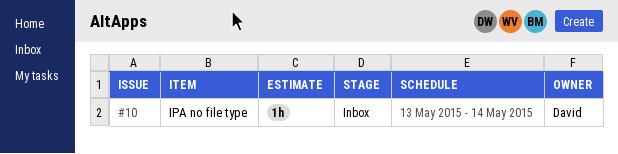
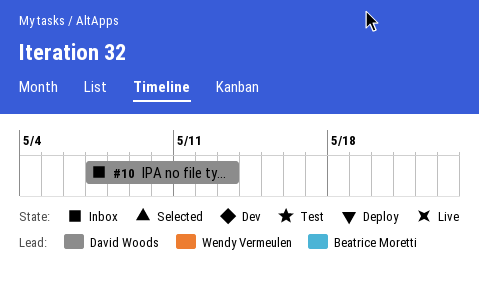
#10, start: May 13 -> May 7
#10, due: May 14 -> May 13

